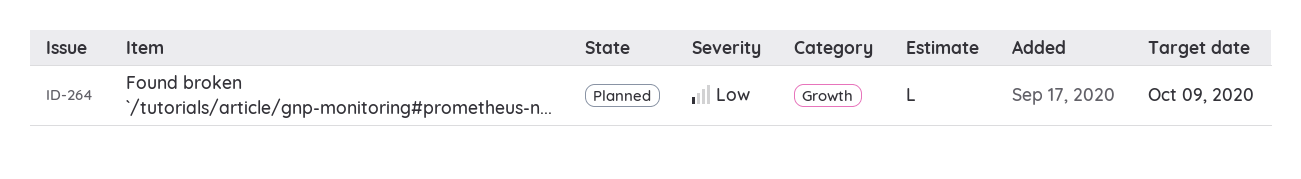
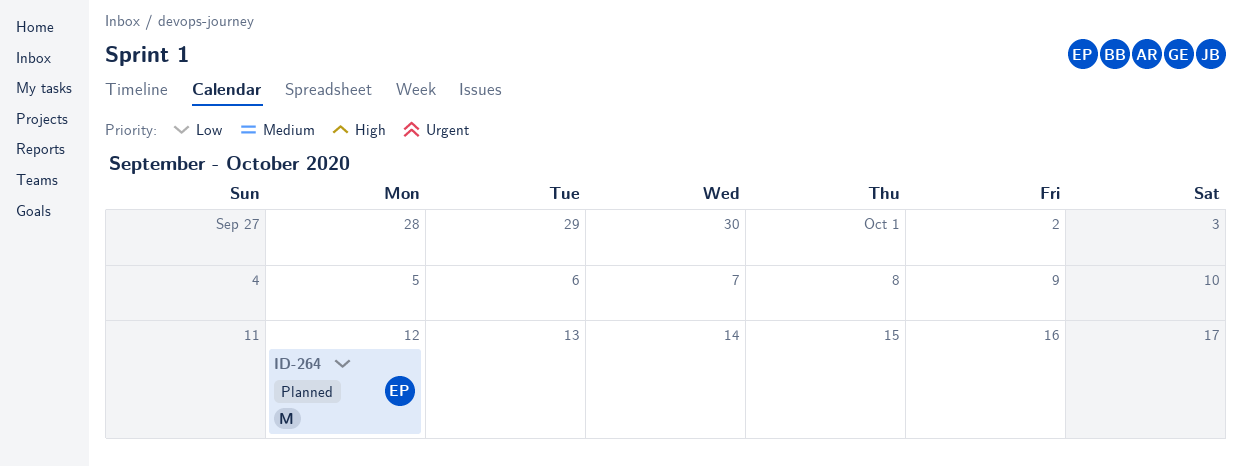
ID-264, estimate: L -> M
ID-264, due: Oct 9 -> Oct 12

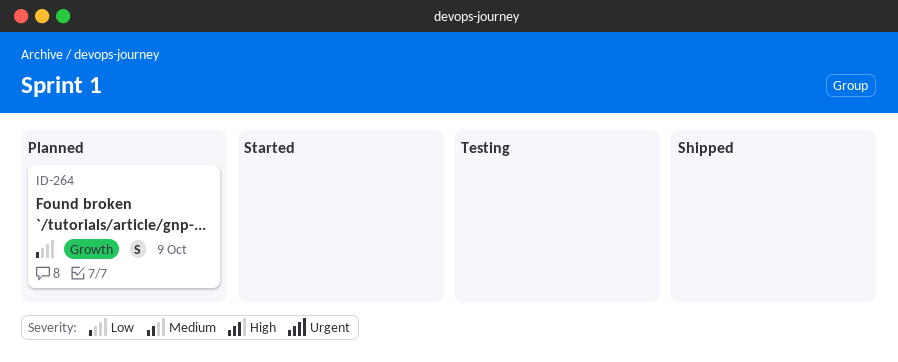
ID-264, estimate: M -> S
ID-264, due: Oct 12 -> Oct 9

